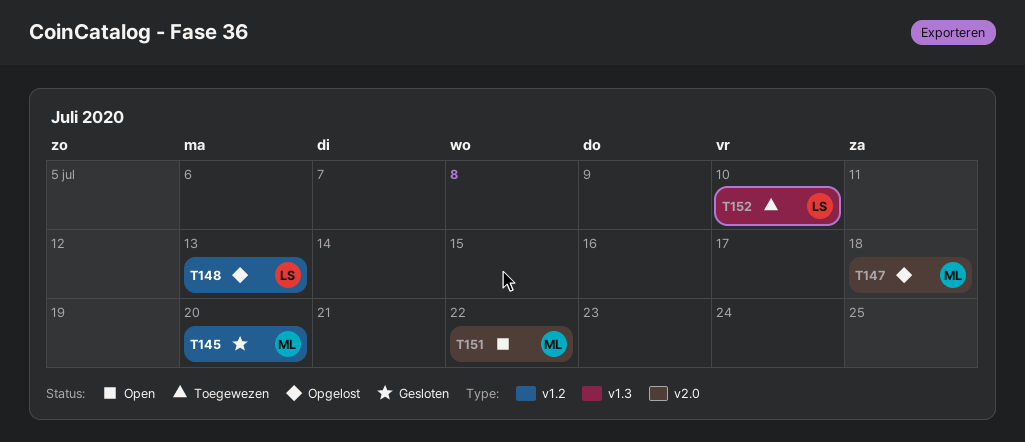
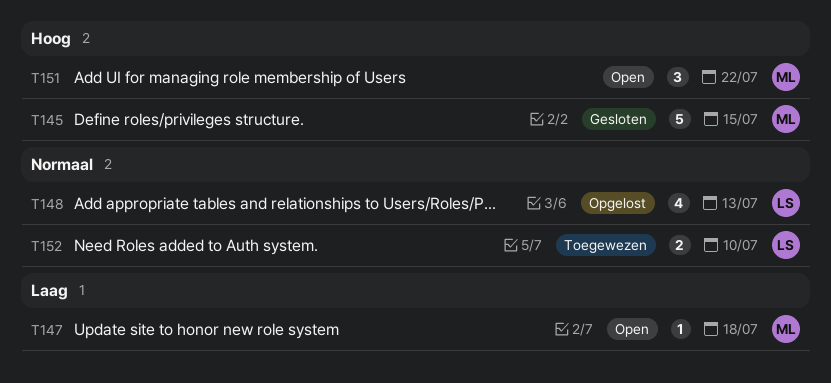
T145, due: Jul 20 -> Jul 15
T147, status: Opgelost -> Open

